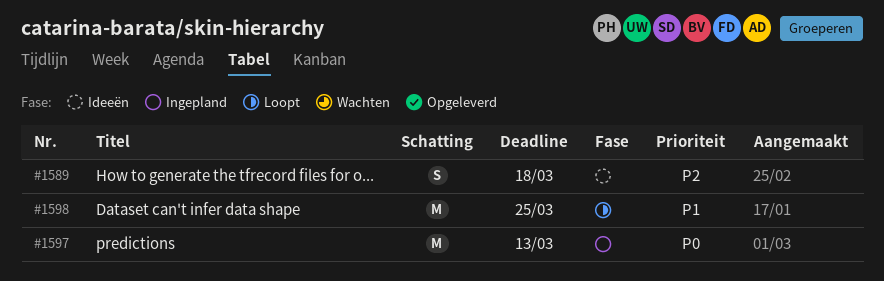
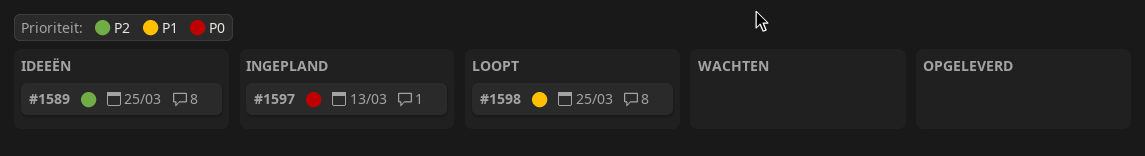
#1589, due: Mar 18 -> Mar 25

